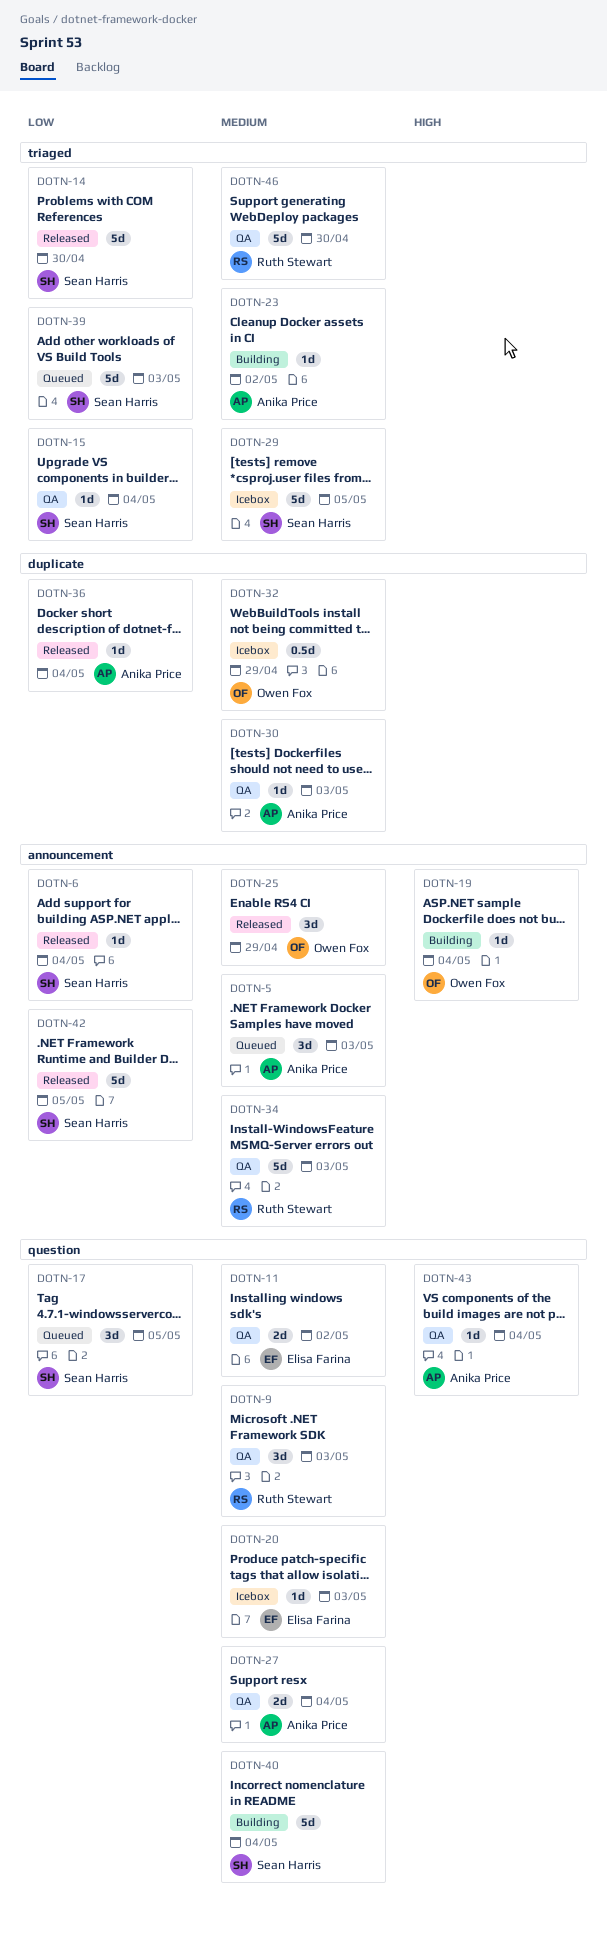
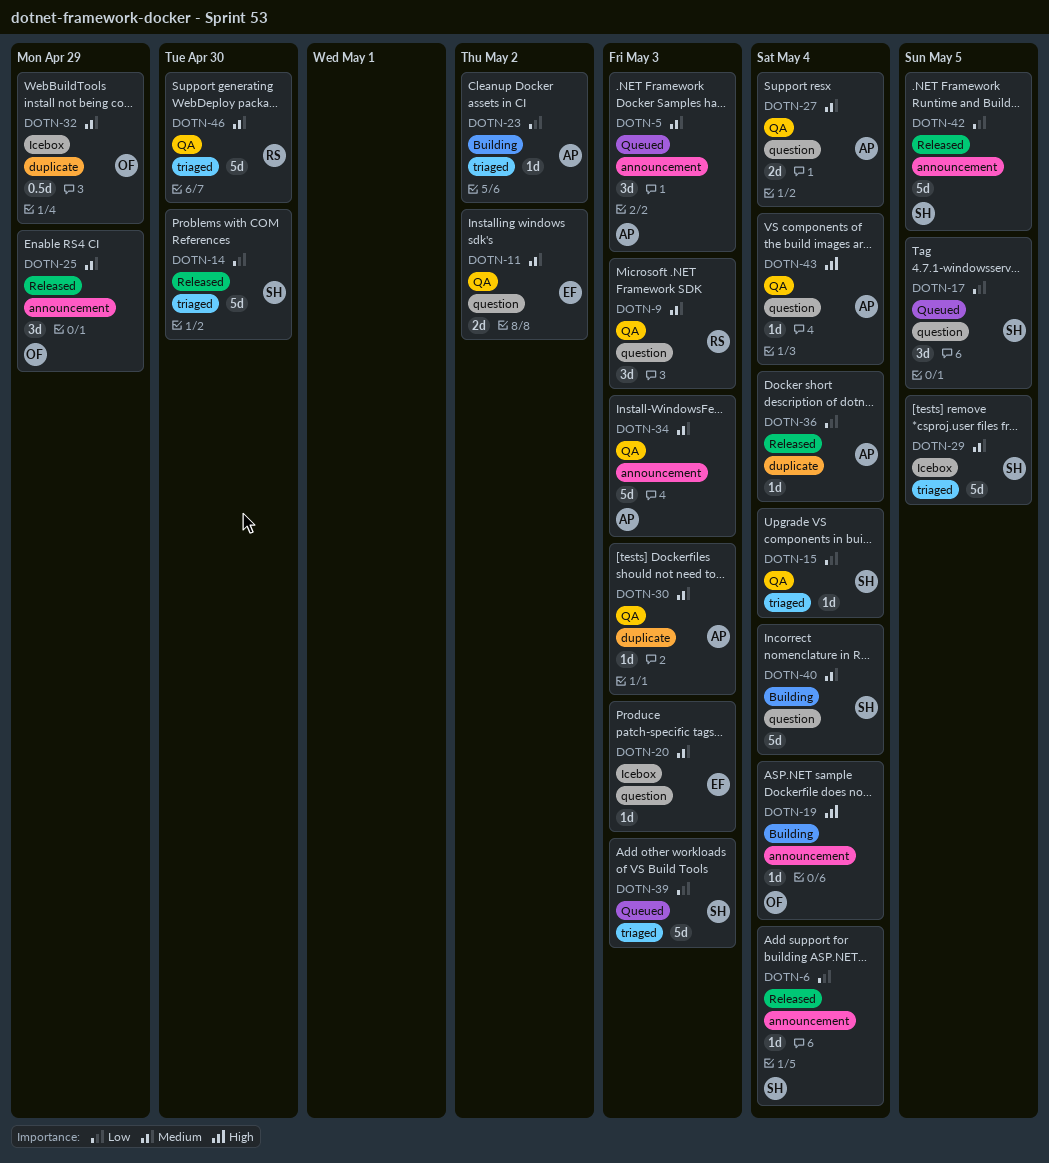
DOTN-23, priority: Medium -> Low
DOTN-34, owner: Ruth Stewart -> Anika Price

